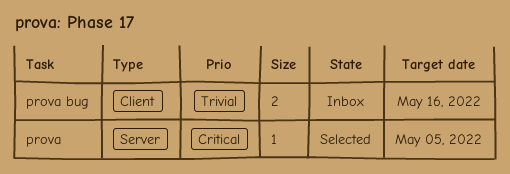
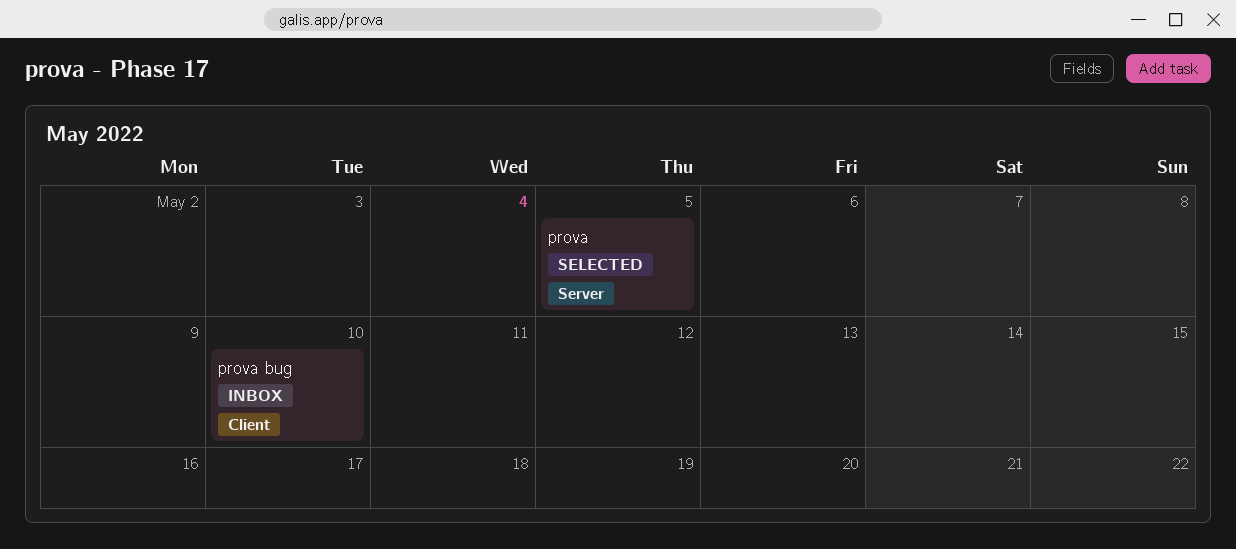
prova bug, due: May 16 -> May 10

